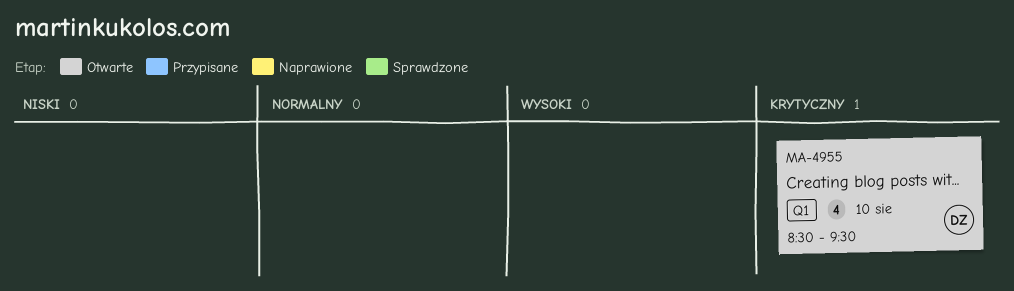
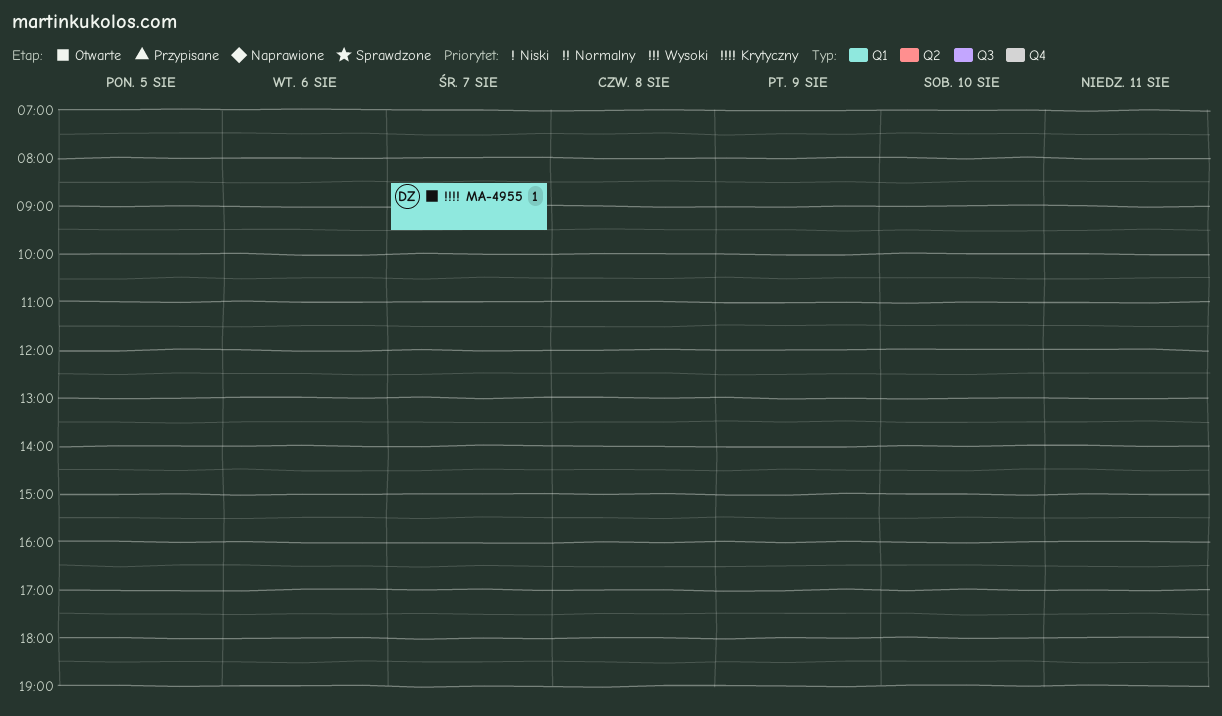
MA-4955, estimate: 4 -> 1
MA-4955, day: Aug 10 -> Aug 7

